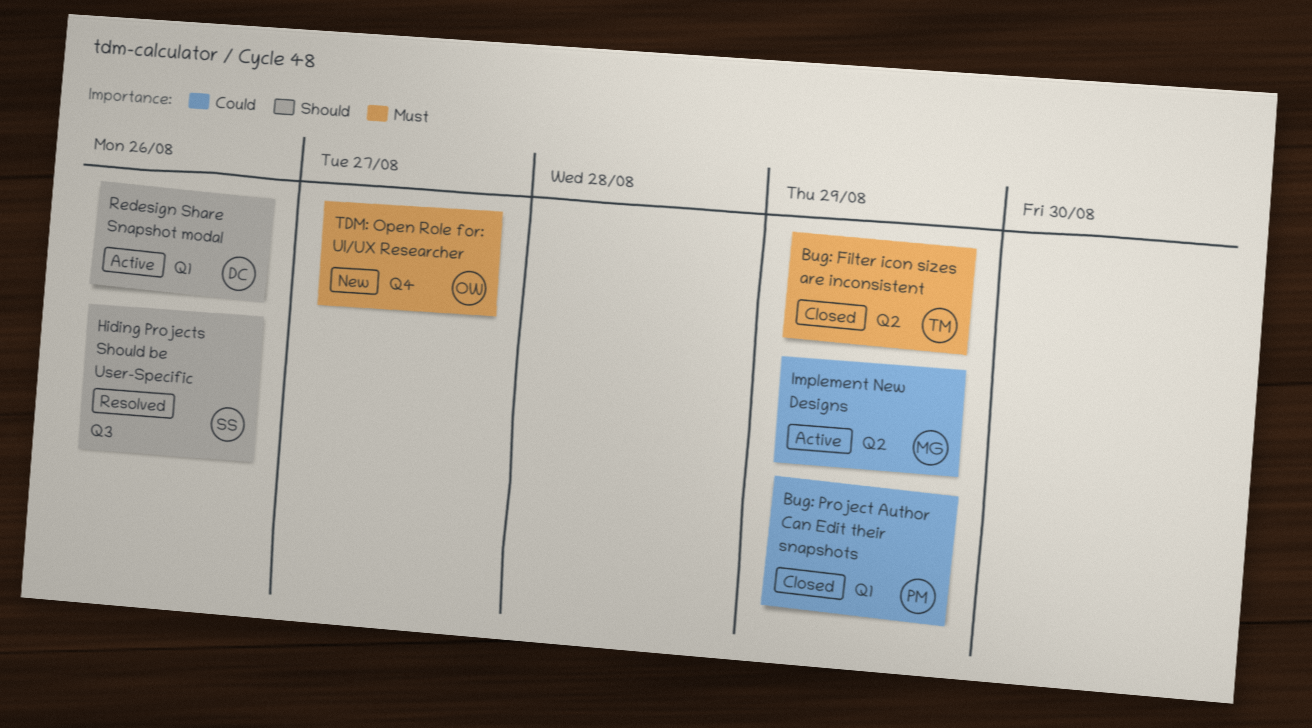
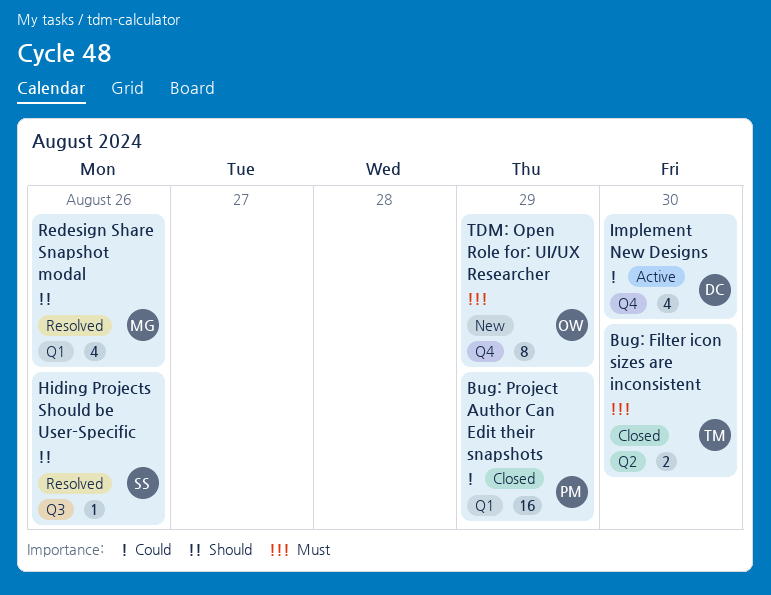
Bug: Filter icon sizes are inconsistent, due: Aug 29 -> Aug 30
Implement New Designs, owner: MG -> DC
Implement New Designs, label: Q2 -> Q4
Implement New Designs, due: Aug 29 -> Aug 30
Redesign Share Snapshot modal, status: Active -> Resolved
Redesign Share Snapshot modal, owner: DC -> MG
TDM: Open Role for: UI/UX Researcher, due: Aug 27 -> Aug 29

